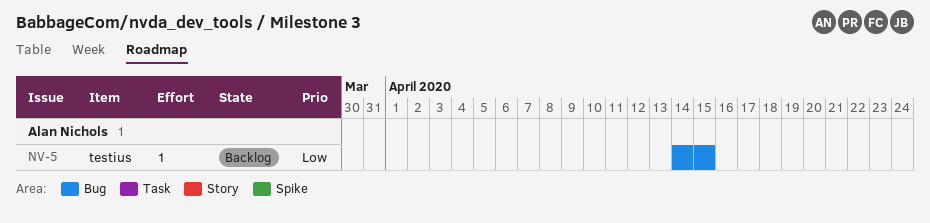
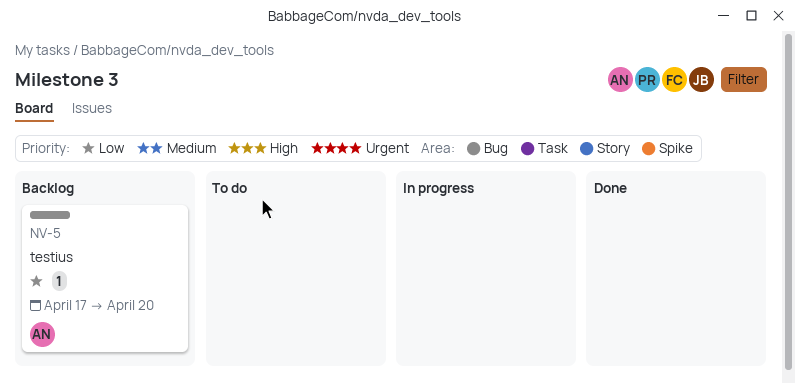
NV-5, start: Apr 14 -> Apr 17
NV-5, due: Apr 15 -> Apr 20

